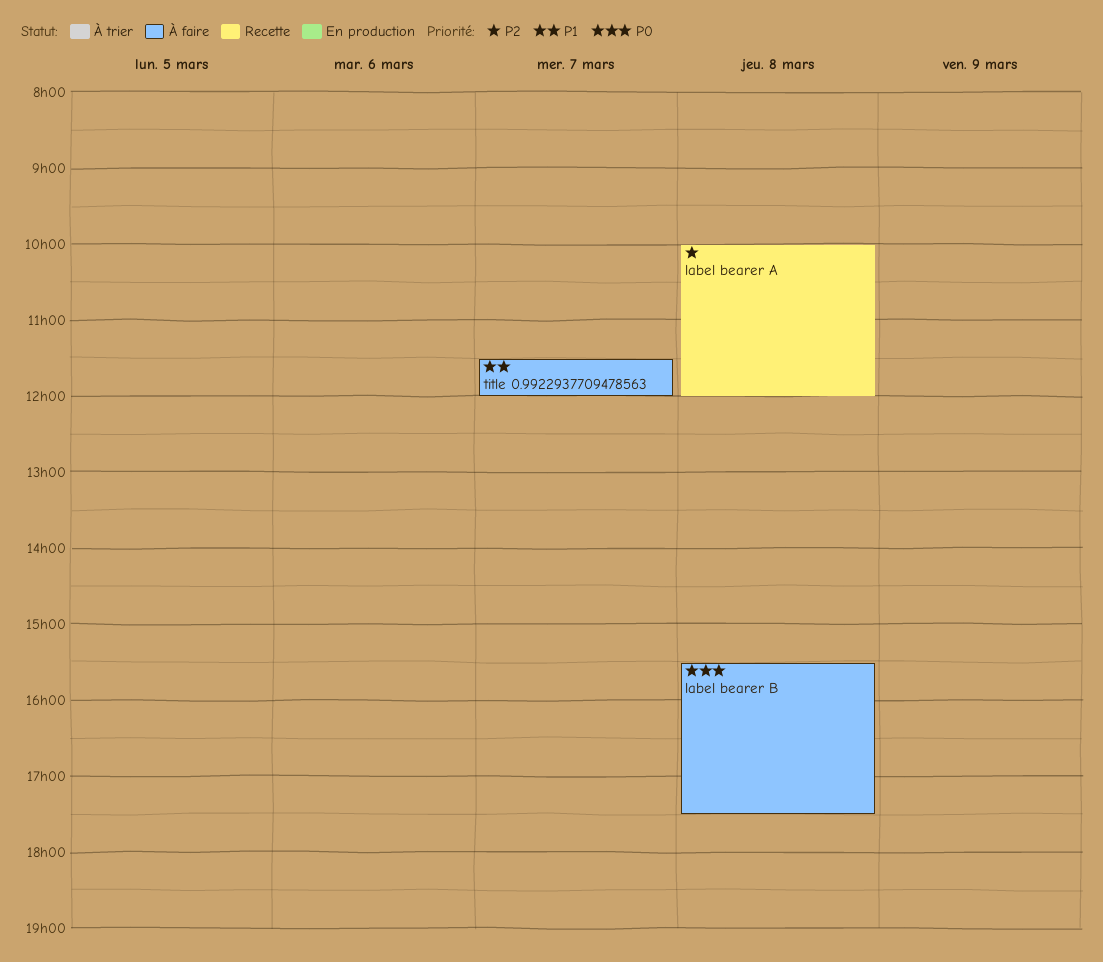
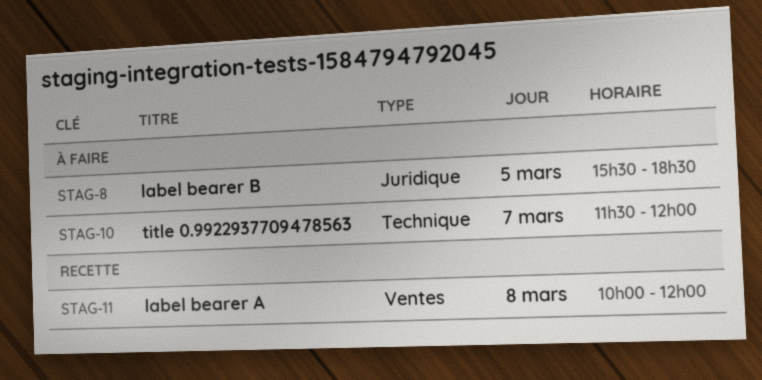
label bearer B, day: Mar 8 -> Mar 5
label bearer B, ends: 17:30 -> 18:30

